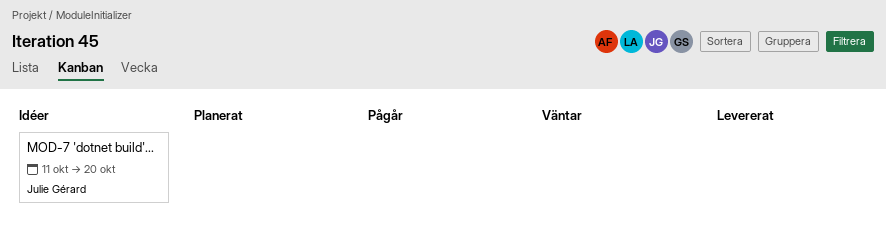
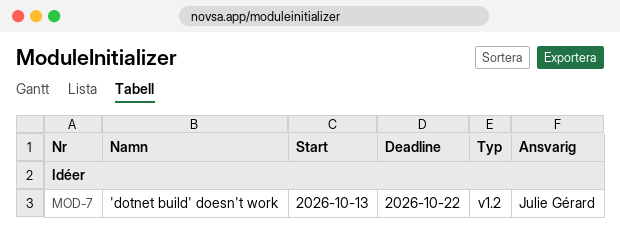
MOD-7, start: Oct 11 -> Oct 13
MOD-7, due: Oct 20 -> Oct 22

